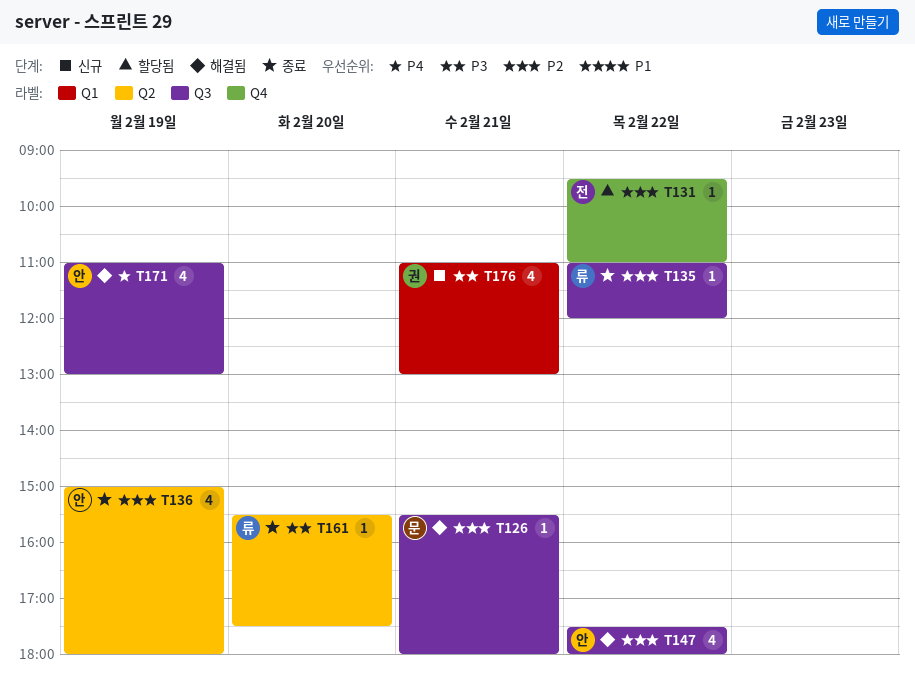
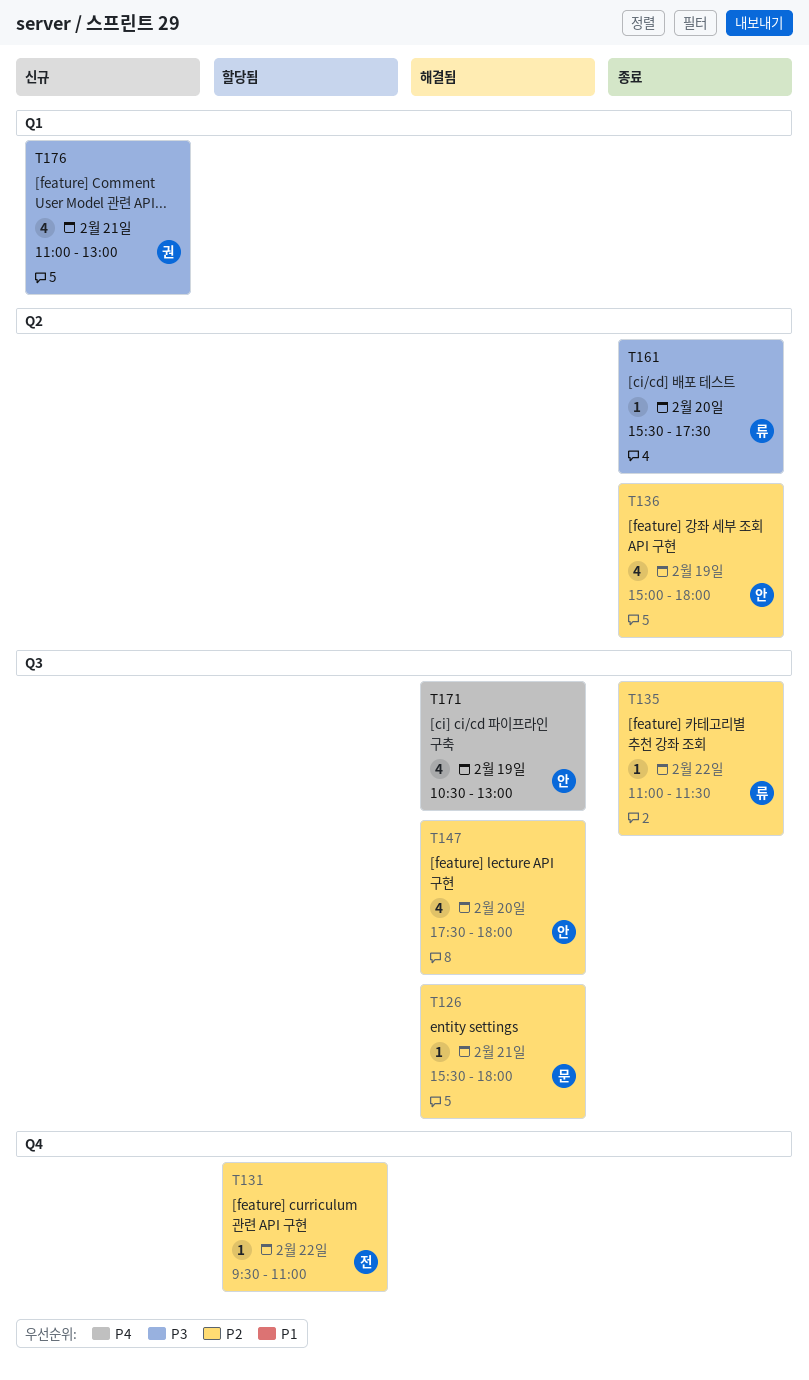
T135, ends: 12:00 -> 11:30
T147, day: Feb 22 -> Feb 20
T171, begins: 11:00 -> 10:30

